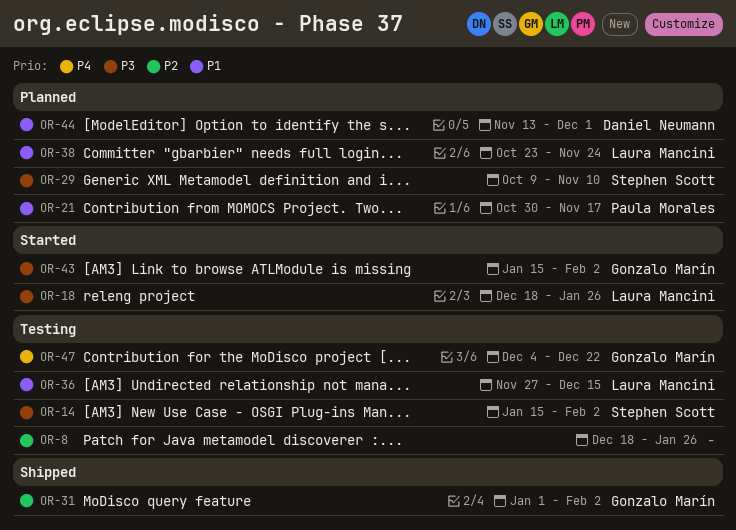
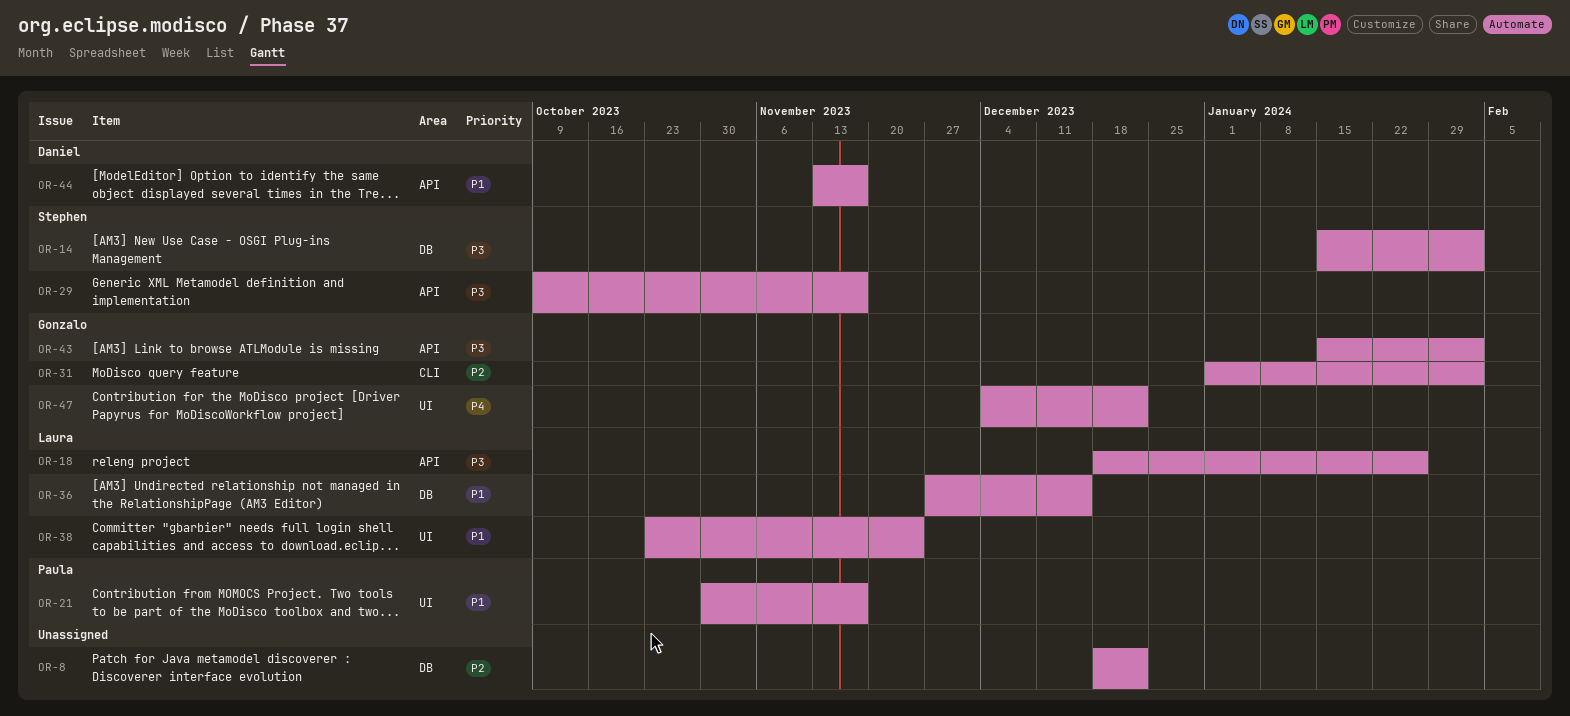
OR-8, due: Jan 26 -> Dec 22
OR-29, due: Nov 10 -> Nov 17
OR-44, due: Dec 1 -> Nov 17

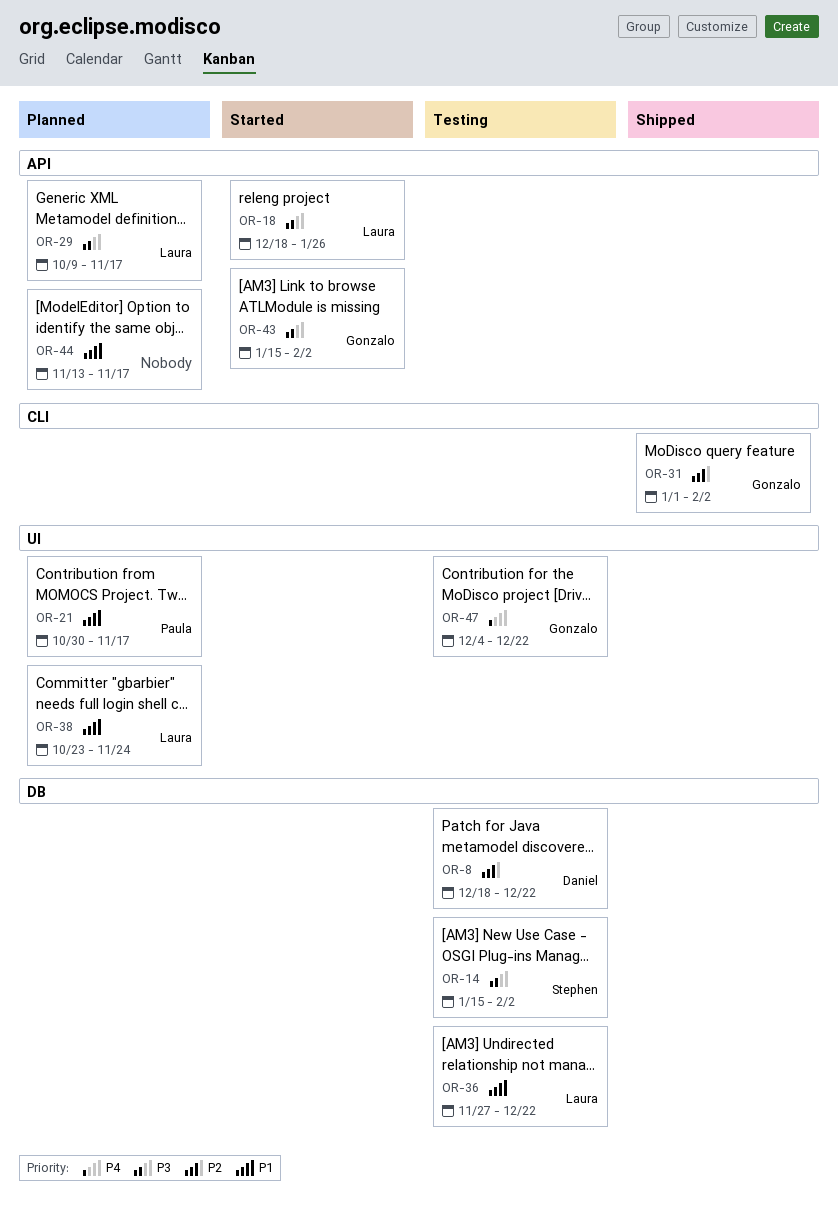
OR-8, owner: none -> Daniel
OR-29, owner: Stephen -> Laura
OR-36, due: Dec 15 -> Dec 22
OR-44, owner: Daniel -> none

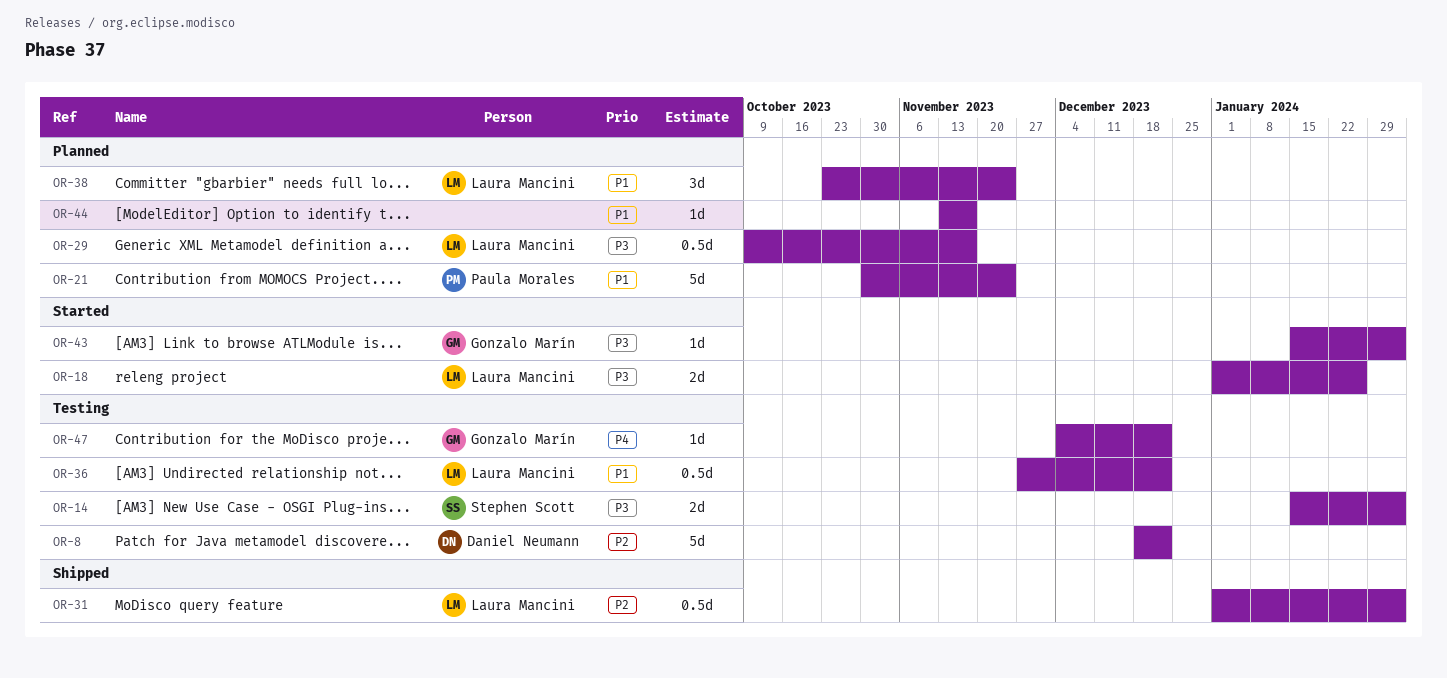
OR-18, start: Dec 18 -> Jan 1
OR-21, due: Nov 17 -> Nov 24
OR-31, owner: Gonzalo Marín -> Laura Mancini

